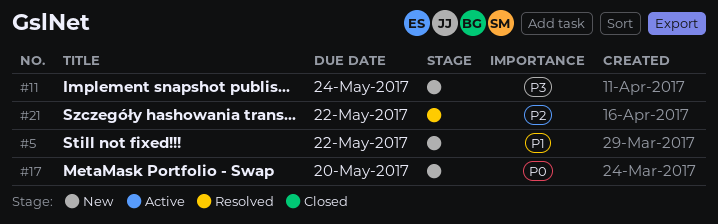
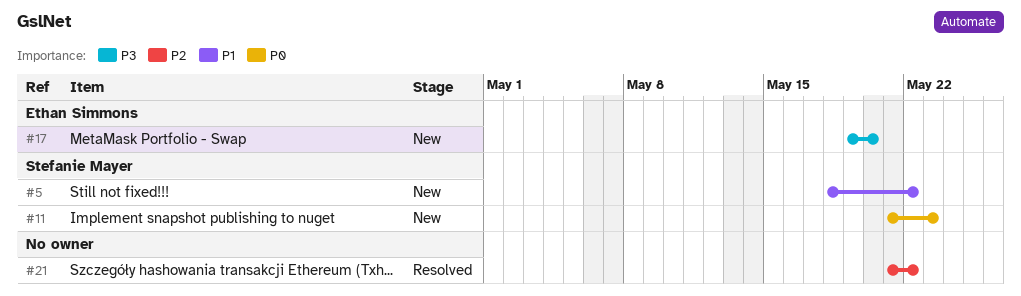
#11, priority: P3 -> P0
#11, due: May 24 -> May 23
#17, priority: P0 -> P3

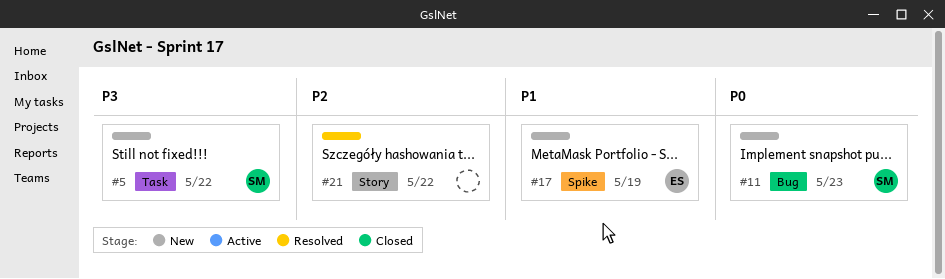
#5, priority: P1 -> P3
#17, priority: P3 -> P1
#17, due: May 20 -> May 19

